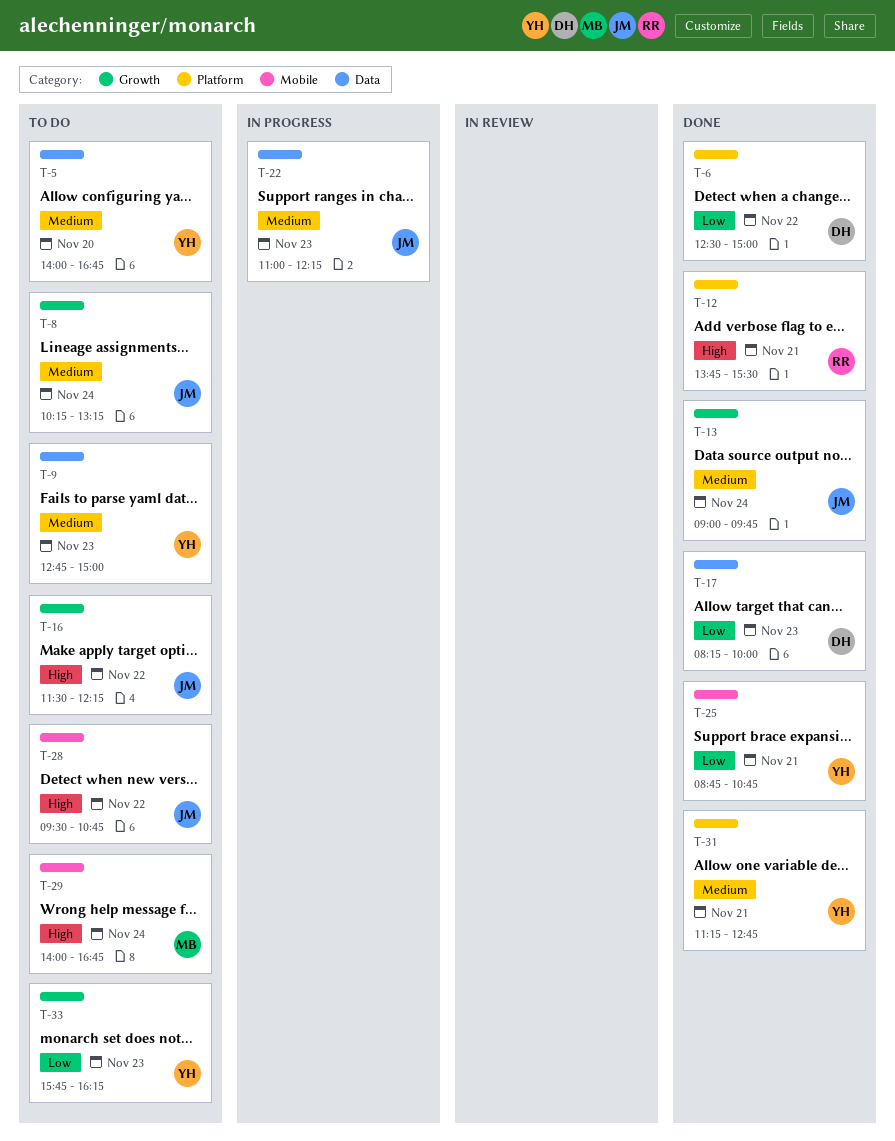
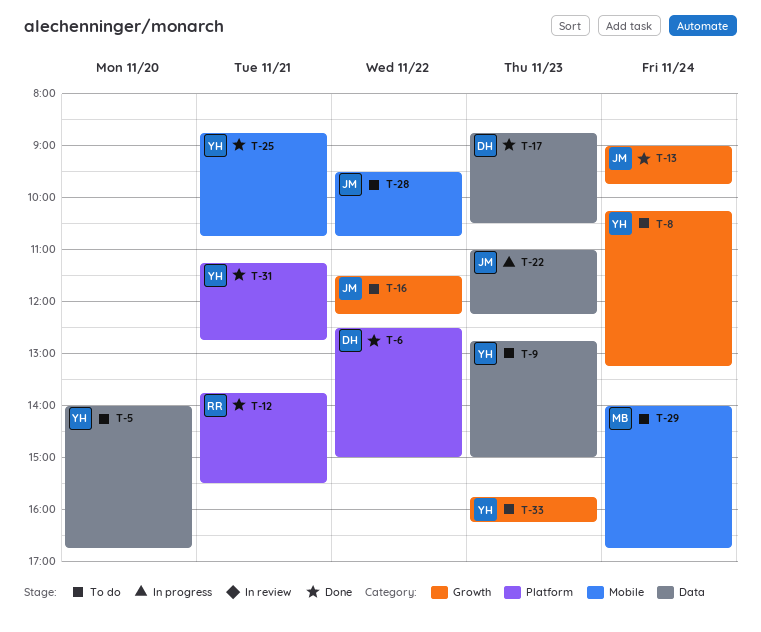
T-8, owner: JM -> YH
T-17, begins: 08:15 -> 08:45
T-17, ends: 10:00 -> 10:30

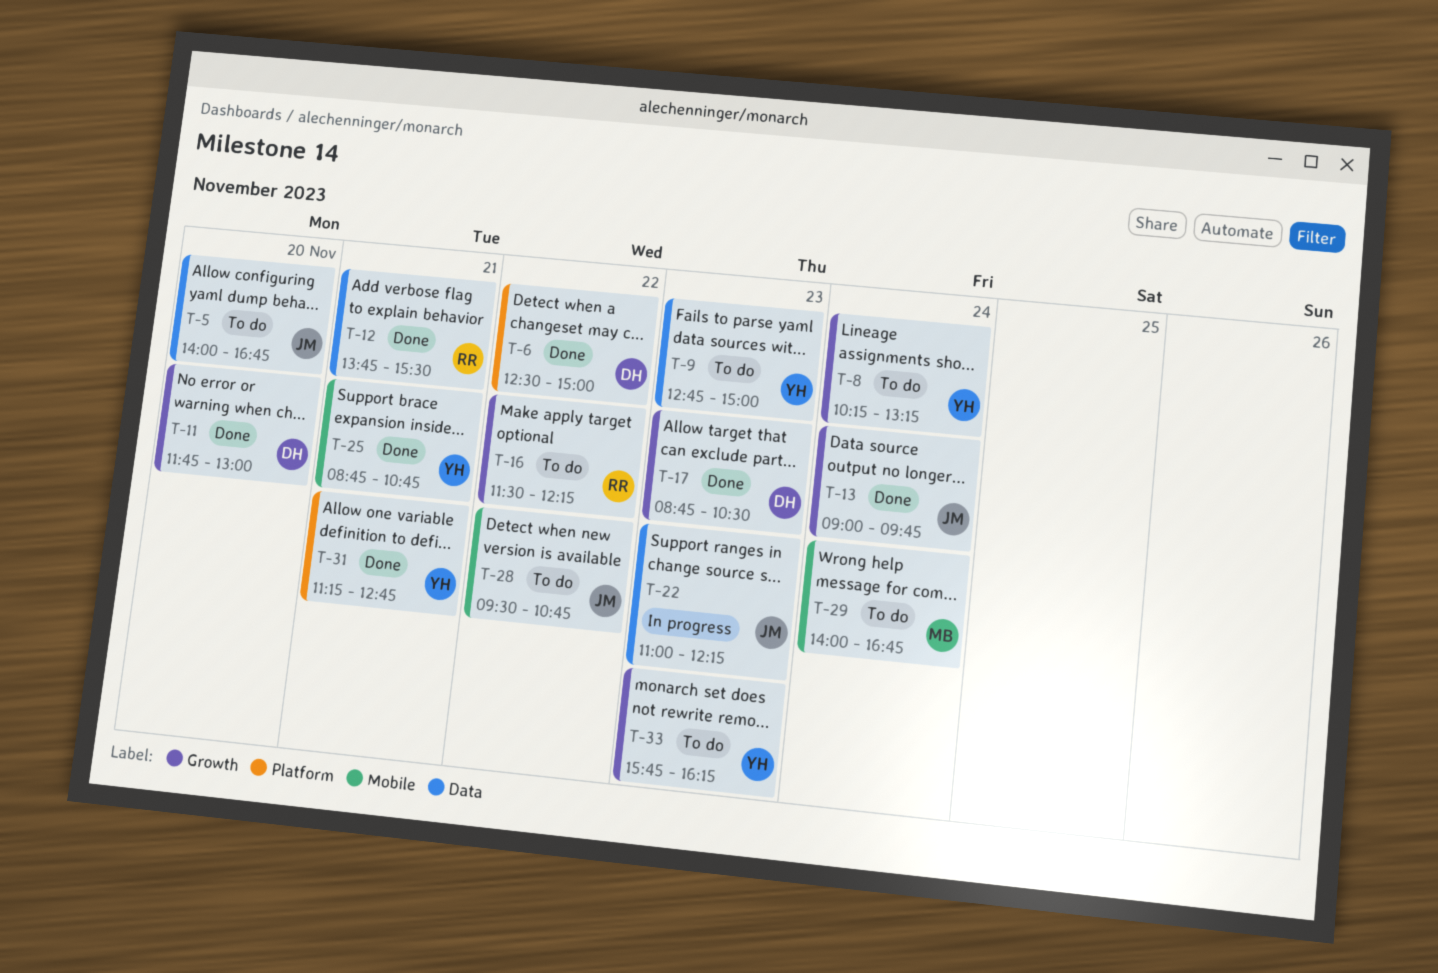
T-5, owner: YH -> JM
T-11: none -> present
T-12, label: Platform -> Data
T-16, owner: JM -> RR
T-17, label: Data -> Growth

